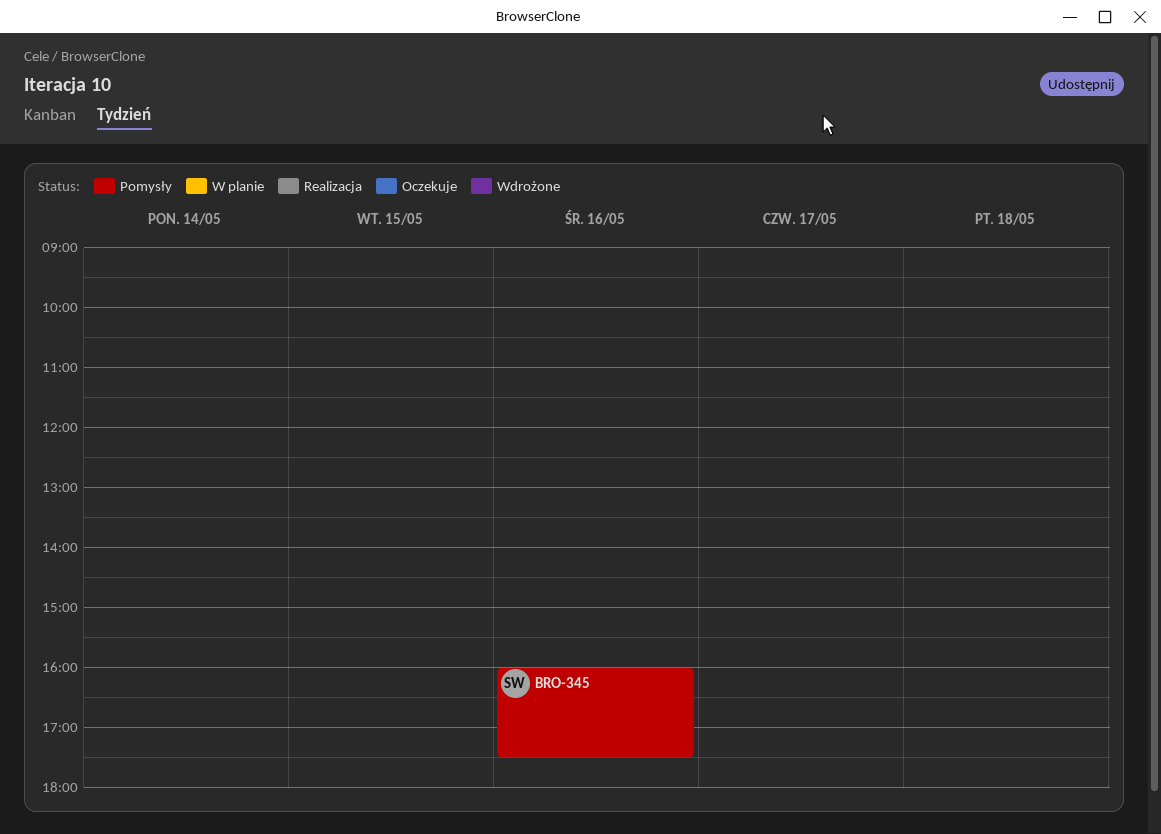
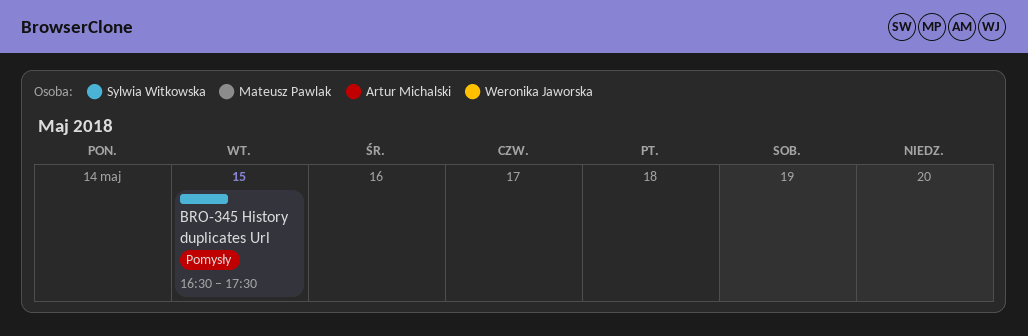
BRO-345, day: May 16 -> May 15
BRO-345, begins: 16:00 -> 16:30

